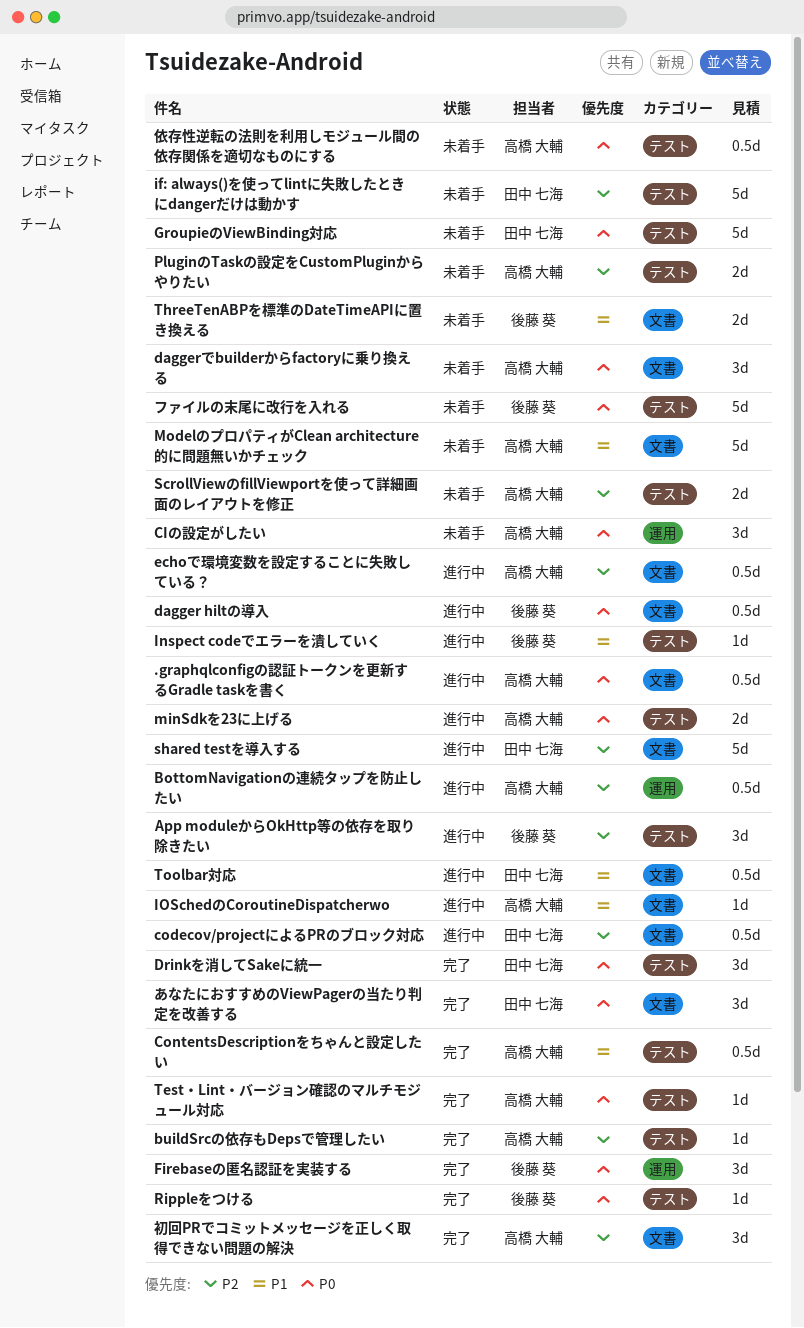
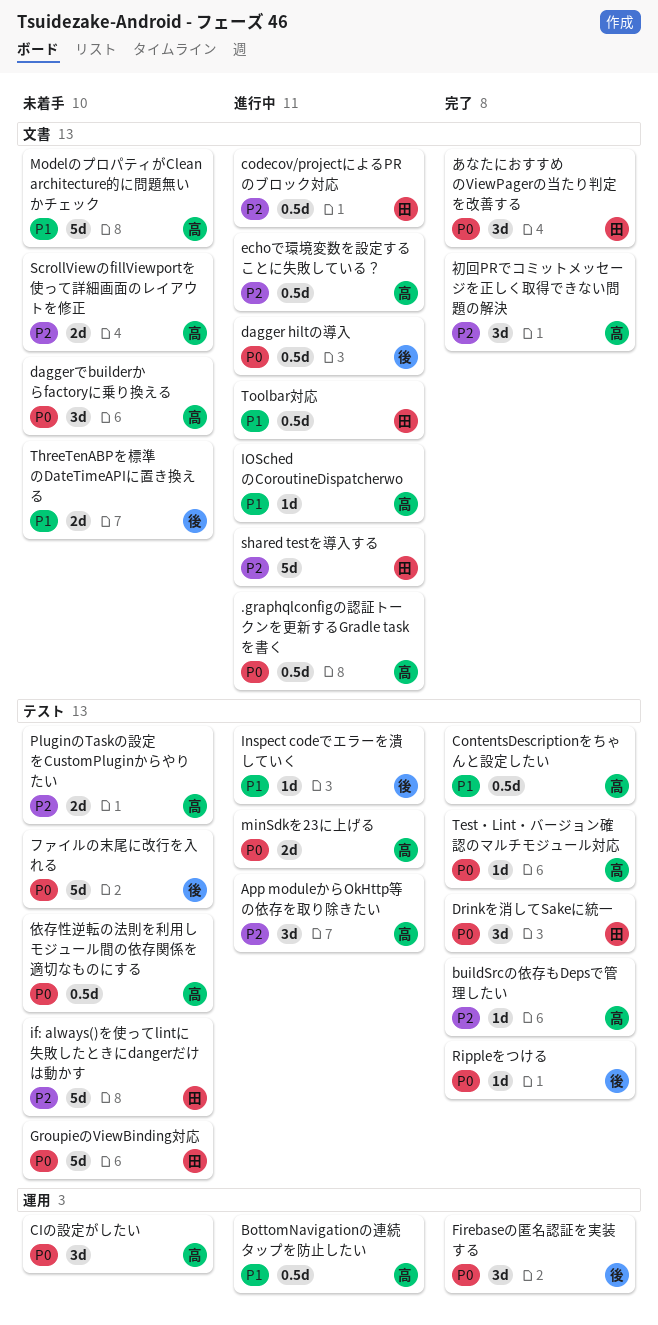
App moduleからOkHttp等の依存を取り除きたい, owner: 後藤 葵 -> 高橋 大輔
BottomNavigationの連続タップを防止したい, priority: P2 -> P1
ScrollViewのfillViewportを使って詳細画面のレイアウトを修正, label: テスト -> 文書

